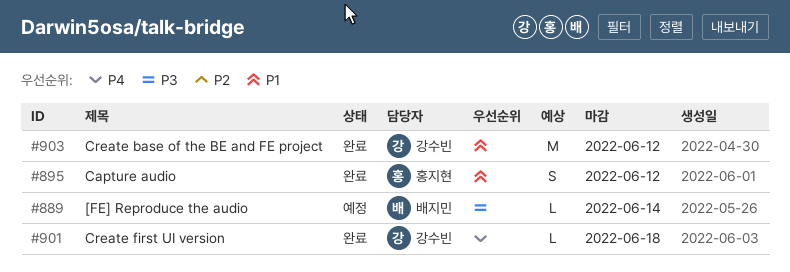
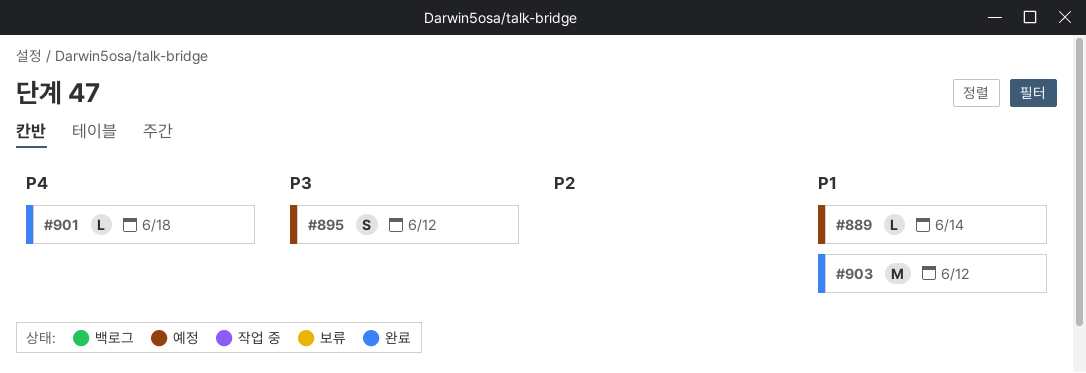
#889, priority: P3 -> P1
#895, status: 완료 -> 예정
#895, priority: P1 -> P3

